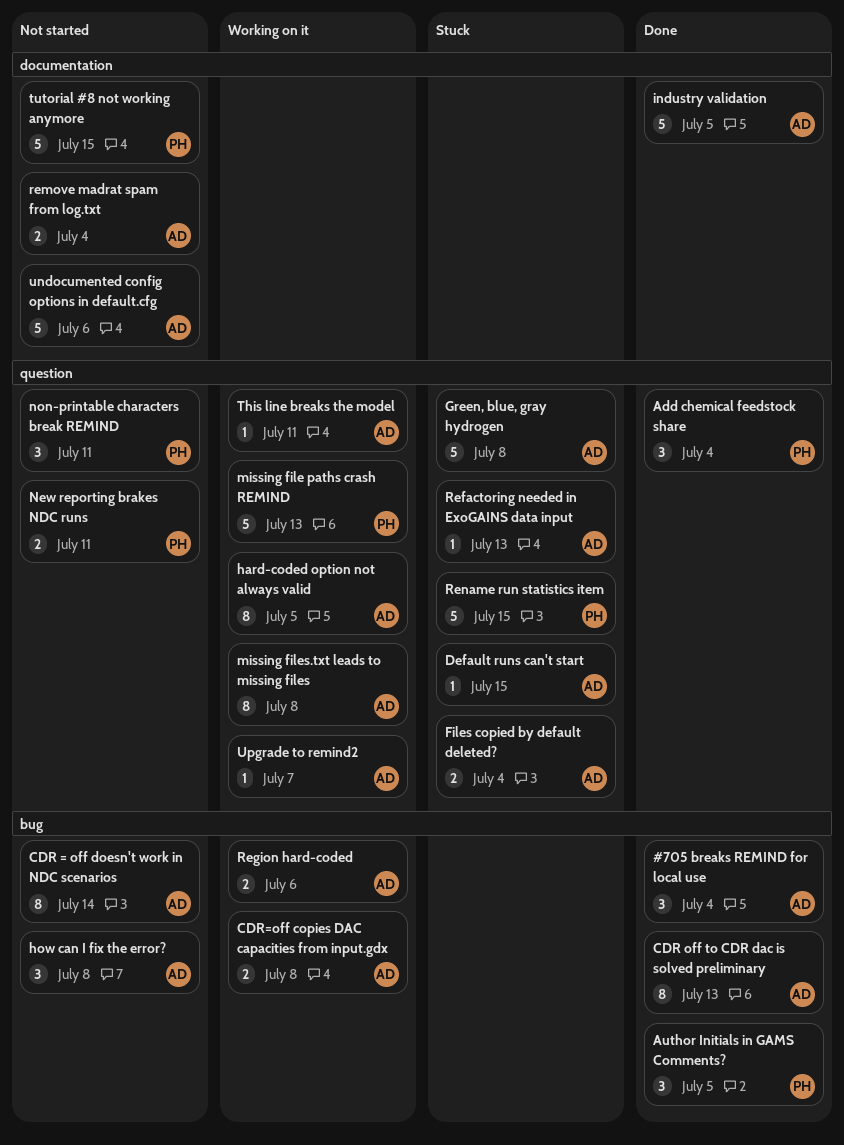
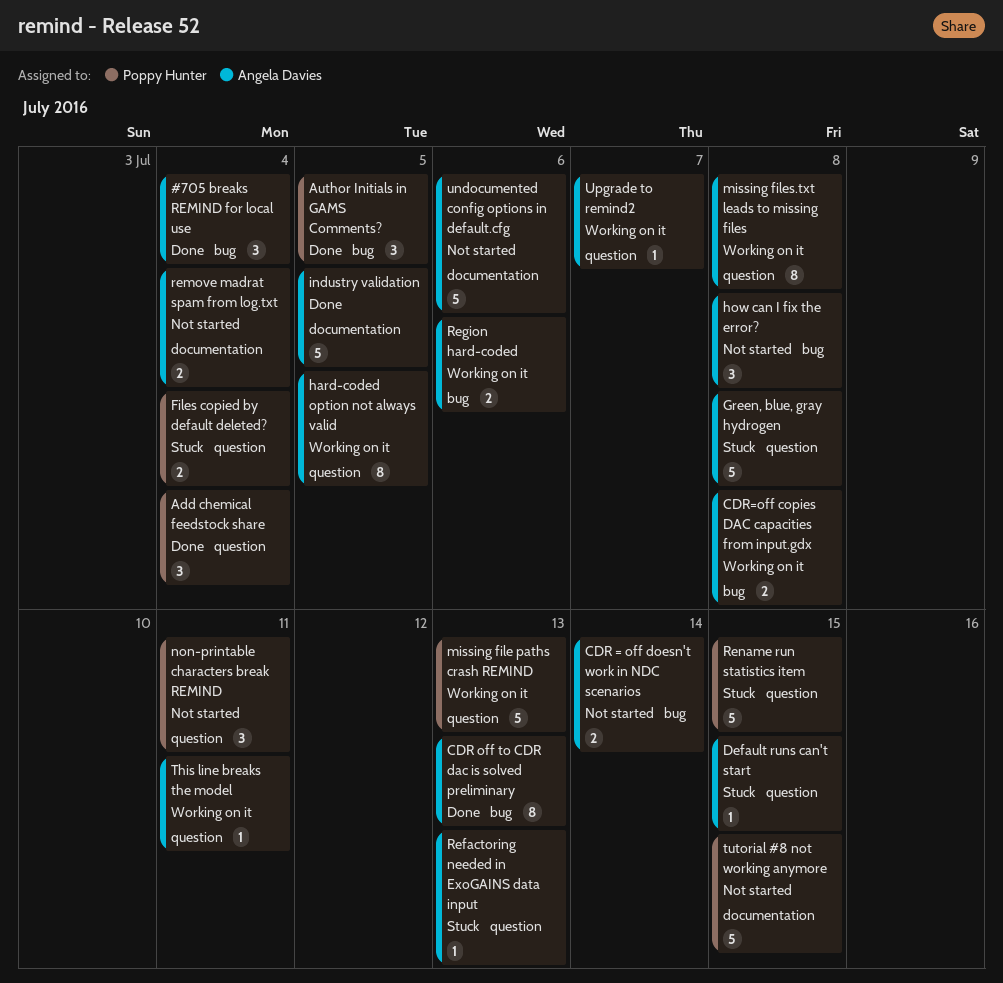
CDR = off doesn't work in NDC scenarios, estimate: 8 -> 2
Files copied by default deleted?, owner: Angela Davies -> Poppy Hunter
New reporting brakes NDC runs: present -> none

